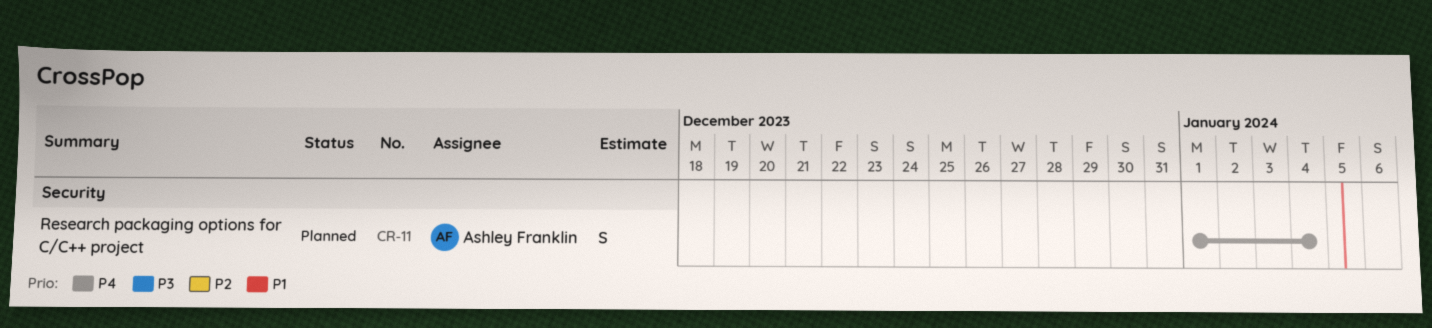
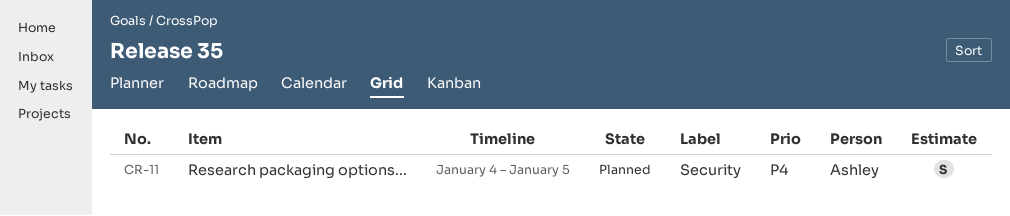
CR-11, start: Jan 1 -> Jan 4
CR-11, due: Jan 4 -> Jan 5

